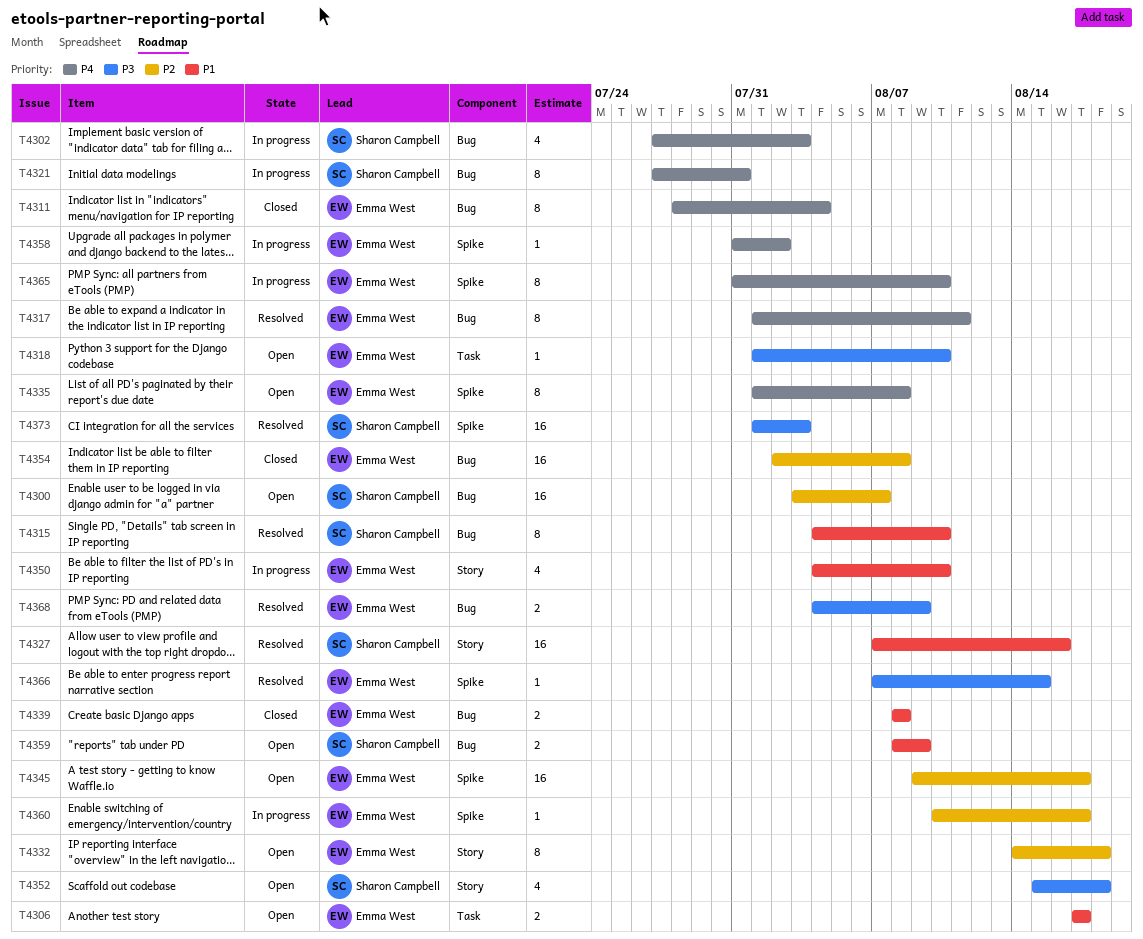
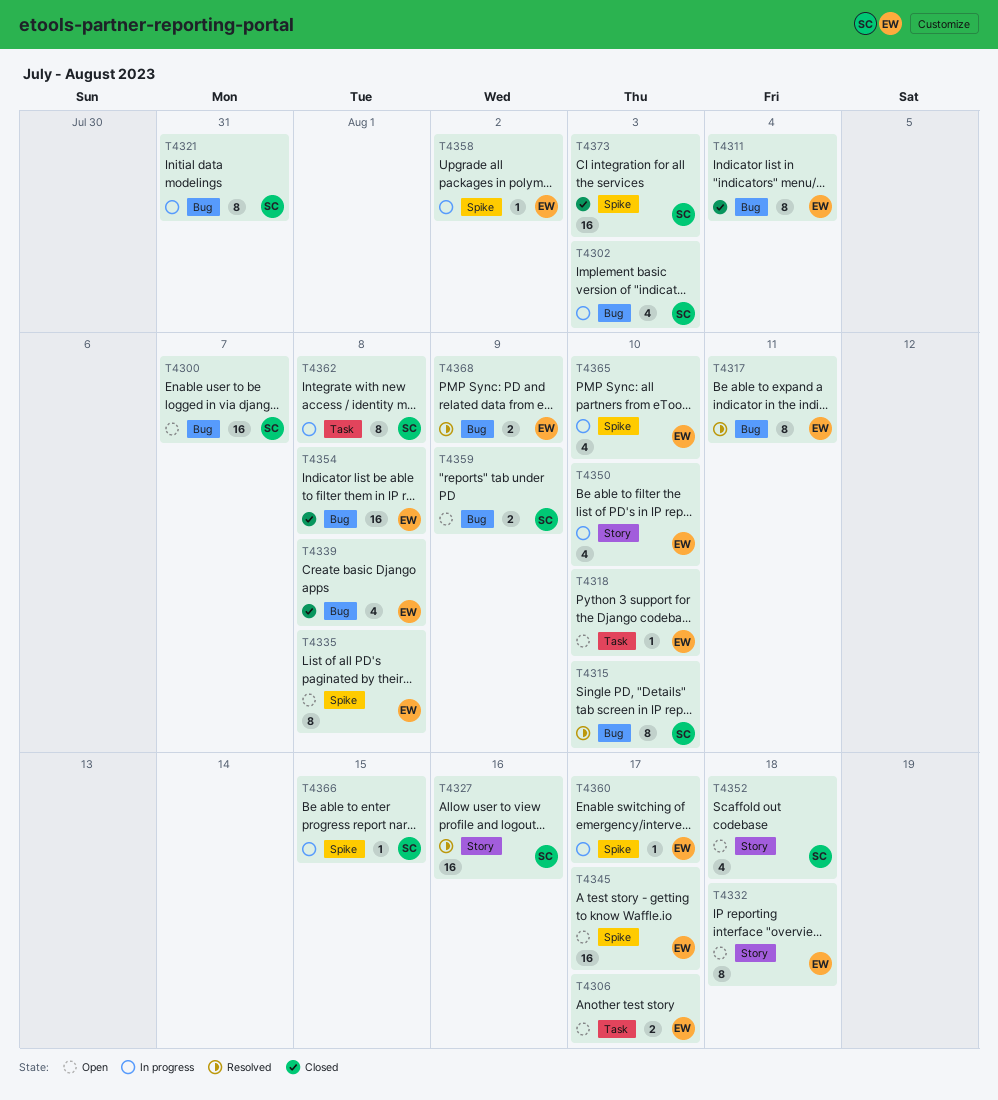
T4339, estimate: 2 -> 4
T4362: none -> present
T4365, estimate: 8 -> 4
T4366, status: Resolved -> In progress
T4366, owner: Emma West -> Sharon Campbell
T4373, status: Resolved -> Closed

